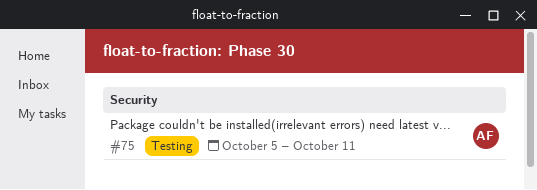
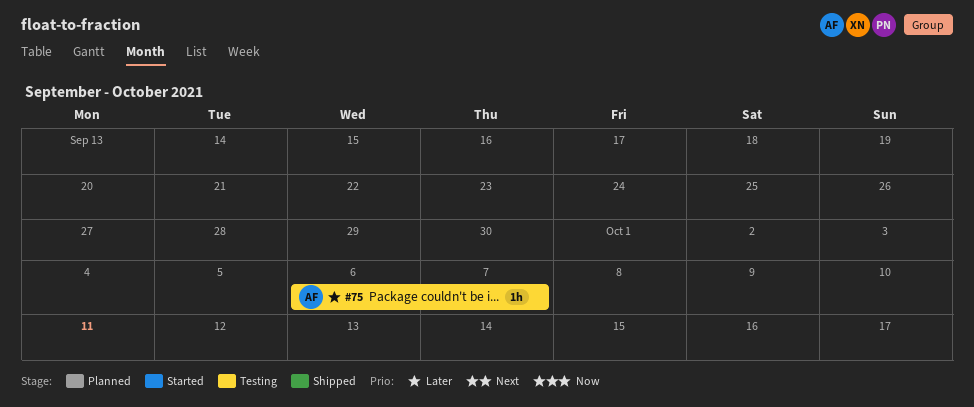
#75, start: Oct 5 -> Oct 6
#75, due: Oct 11 -> Oct 7

